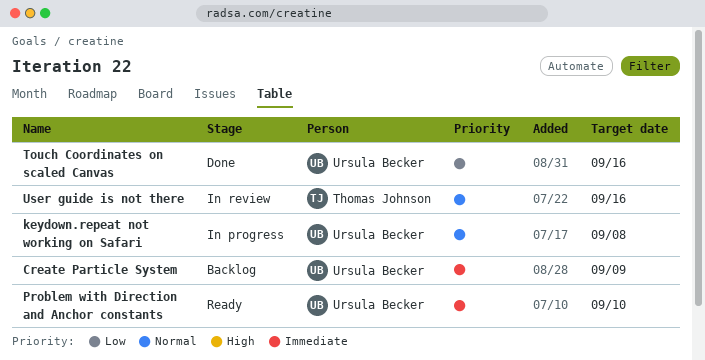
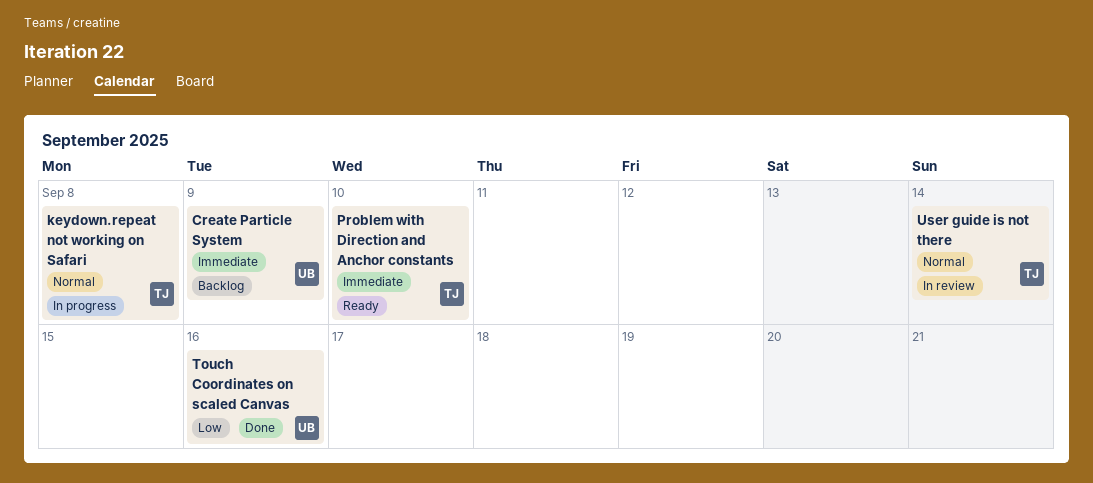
keydown.repeat not working on Safari, owner: Ursula Becker -> Thomas Johnson
Problem with Direction and Anchor constants, owner: Ursula Becker -> Thomas Johnson
User guide is not there, due: Sep 16 -> Sep 14

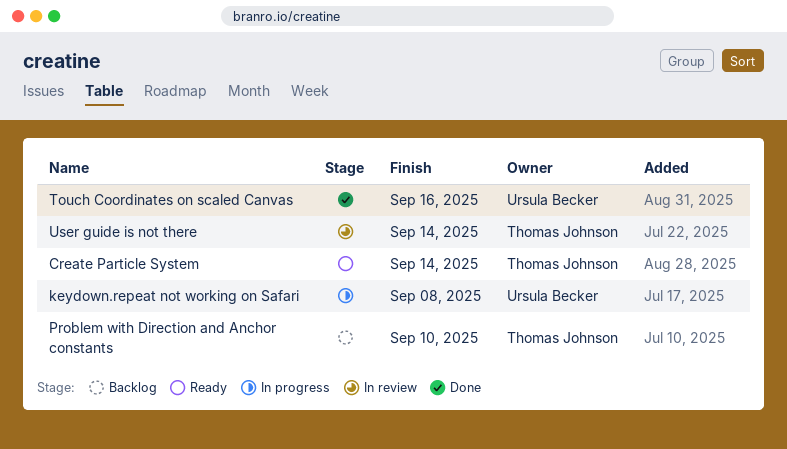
Create Particle System, status: Backlog -> Ready
Create Particle System, owner: Ursula Becker -> Thomas Johnson
Create Particle System, due: Sep 9 -> Sep 14
keydown.repeat not working on Safari, owner: Thomas Johnson -> Ursula Becker
Problem with Direction and Anchor constants, status: Ready -> Backlog

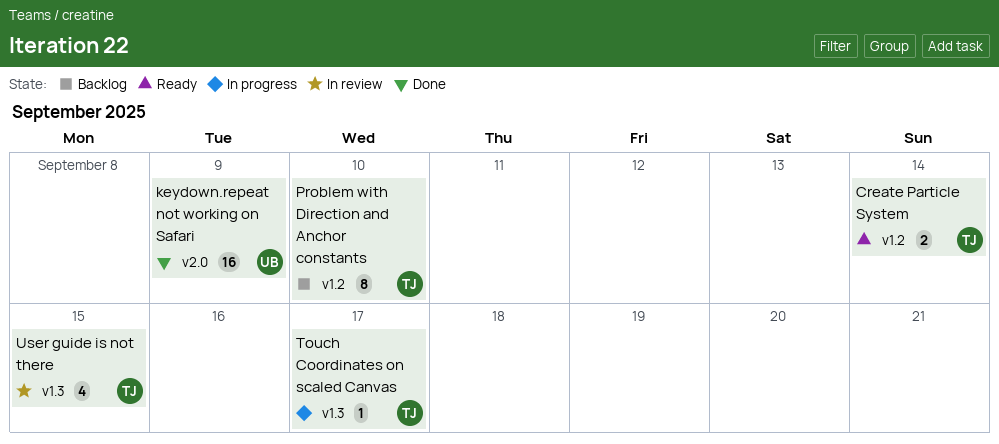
keydown.repeat not working on Safari, status: In progress -> Done
keydown.repeat not working on Safari, due: Sep 8 -> Sep 9
Touch Coordinates on scaled Canvas, status: Done -> In progress
Touch Coordinates on scaled Canvas, owner: Ursula Becker -> Thomas Johnson
Touch Coordinates on scaled Canvas, due: Sep 16 -> Sep 17
User guide is not there, due: Sep 14 -> Sep 15

